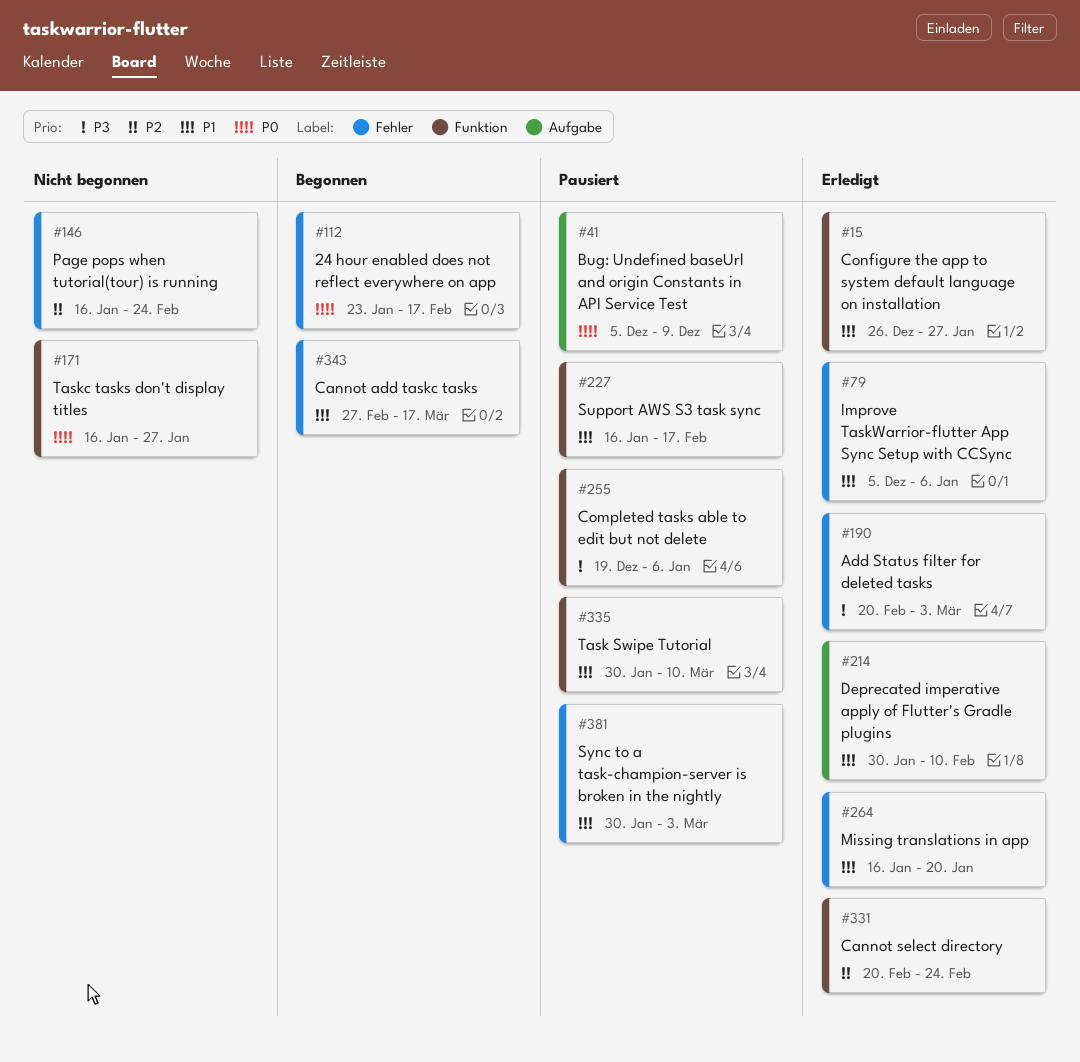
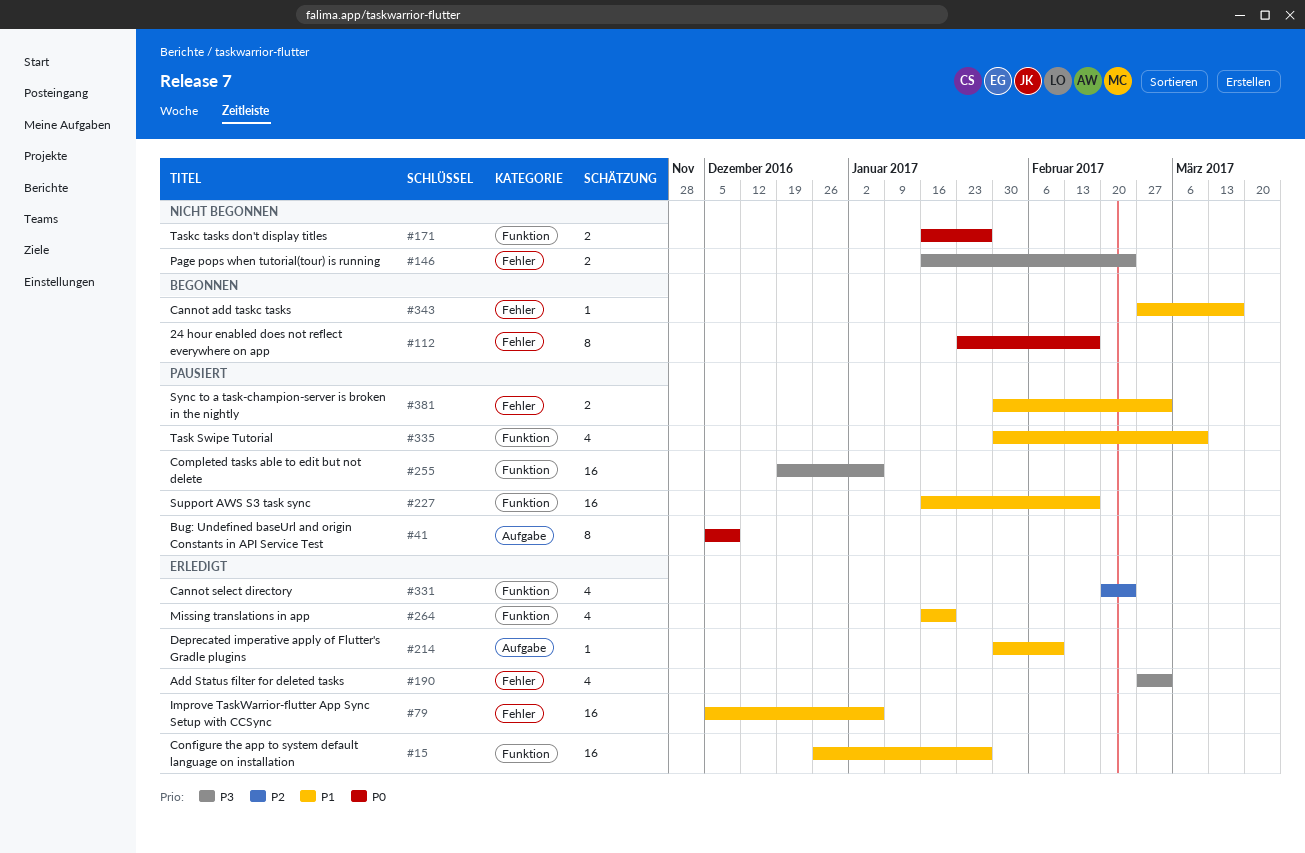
#146, priority: P2 -> P3
#190, start: Feb 20 -> Feb 27
#264, label: Fehler -> Funktion

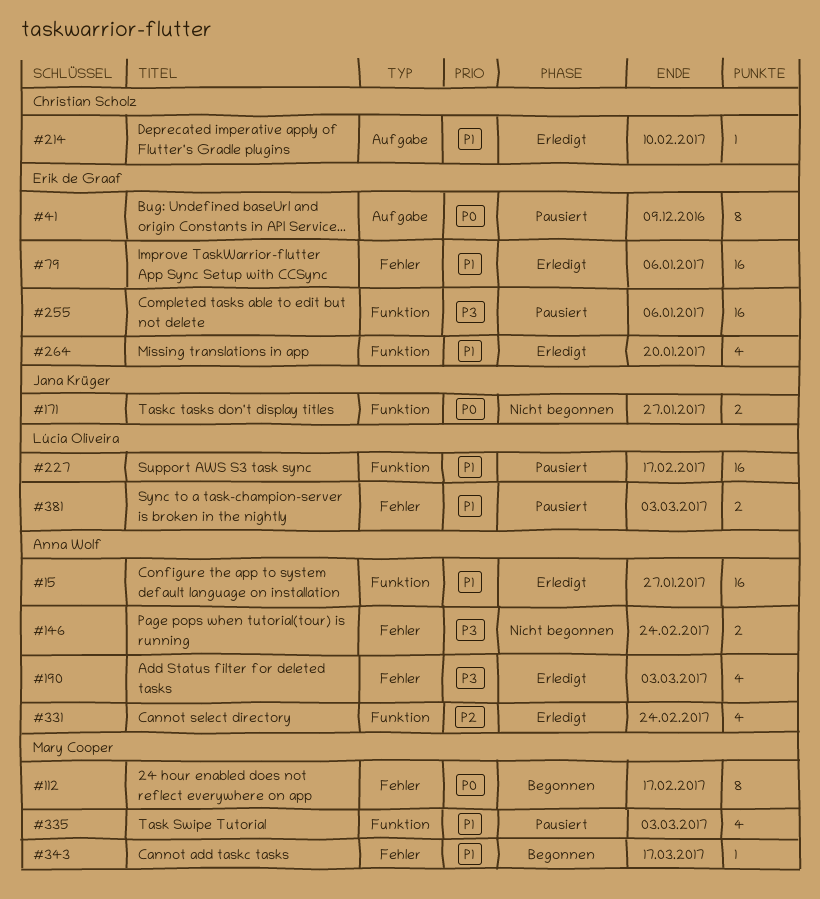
#335, due: Mar 10 -> Mar 3

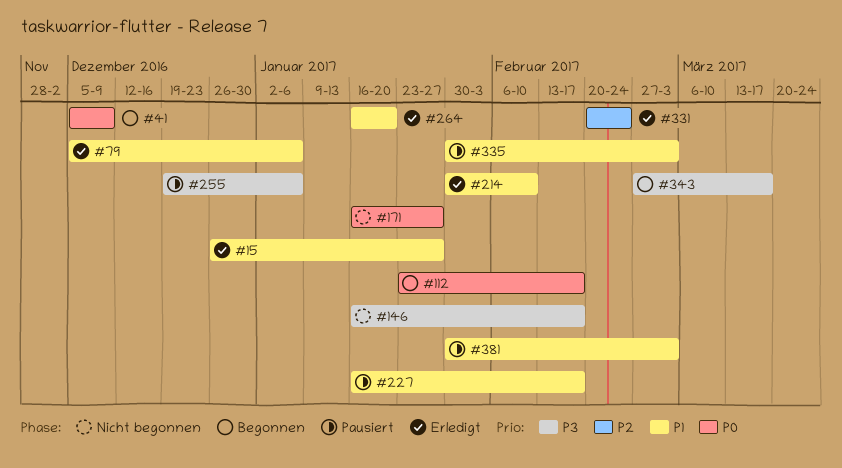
#41, status: Pausiert -> Begonnen
#146, due: Feb 24 -> Feb 17
#190: present -> none
#343, priority: P1 -> P3

